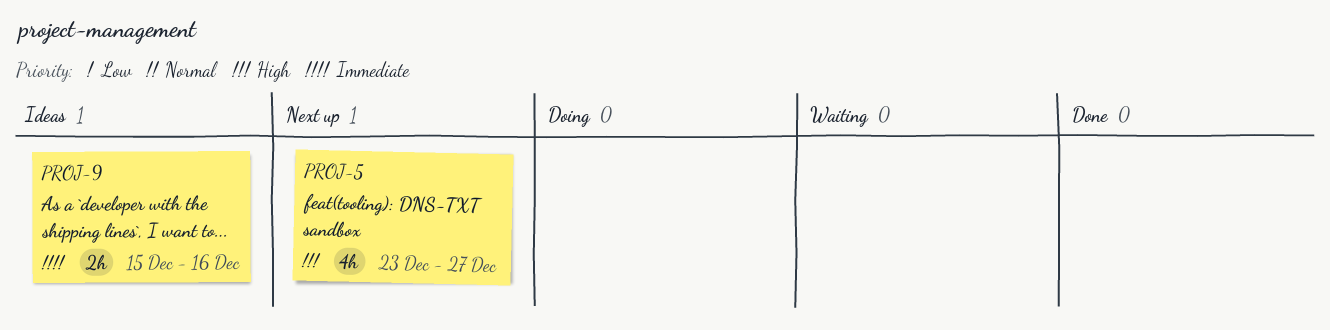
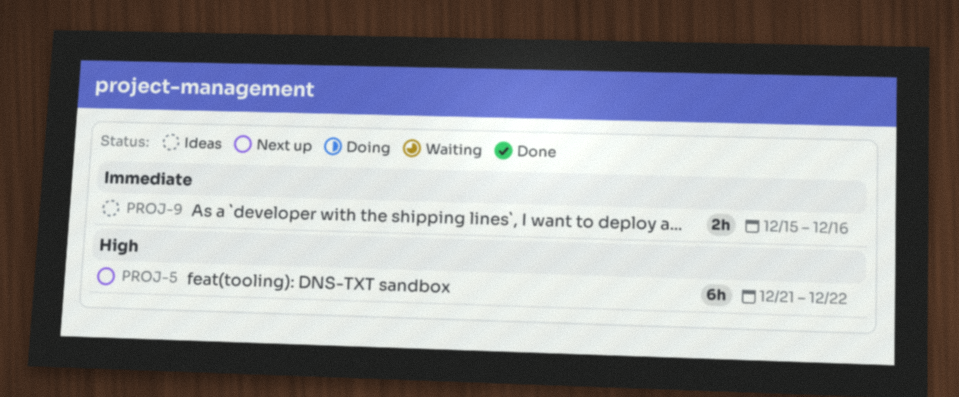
PROJ-5, estimate: 4h -> 6h
PROJ-5, start: Dec 23 -> Dec 21
PROJ-5, due: Dec 27 -> Dec 22

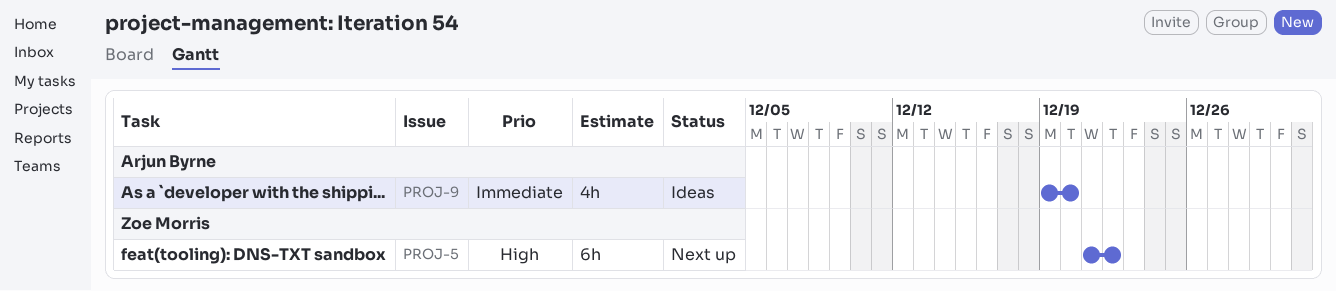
PROJ-9, estimate: 2h -> 4h
PROJ-9, start: Dec 15 -> Dec 19
PROJ-9, due: Dec 16 -> Dec 20

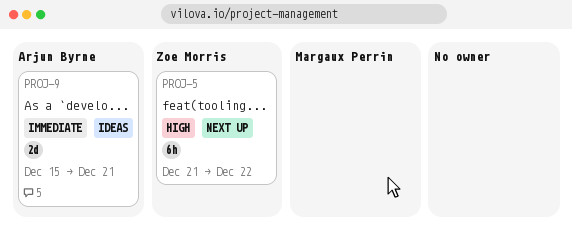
PROJ-9, estimate: 4h -> 2d
PROJ-9, start: Dec 19 -> Dec 15
PROJ-9, due: Dec 20 -> Dec 21

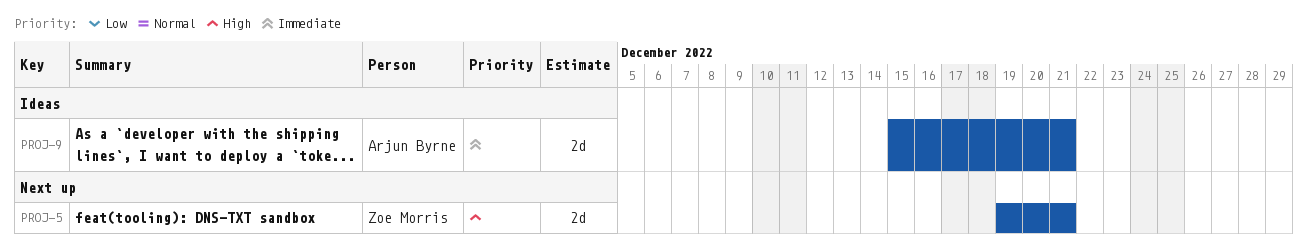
PROJ-5, estimate: 6h -> 2d
PROJ-5, start: Dec 21 -> Dec 19
PROJ-5, due: Dec 22 -> Dec 21

